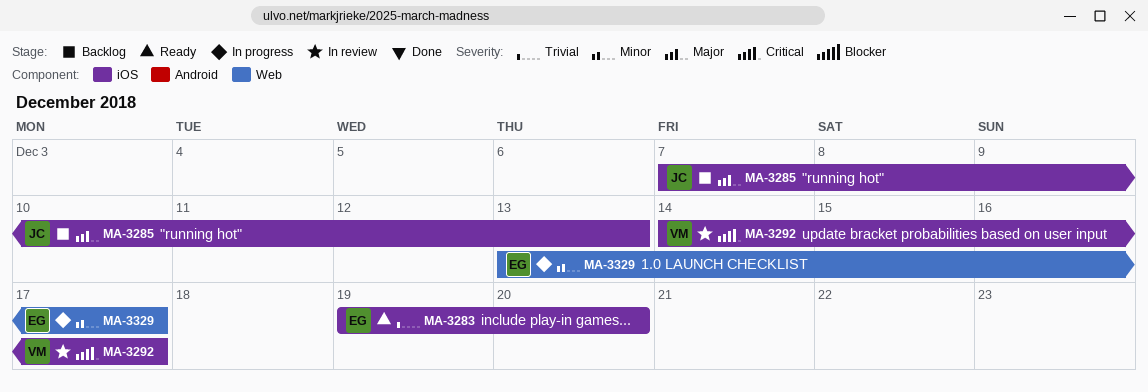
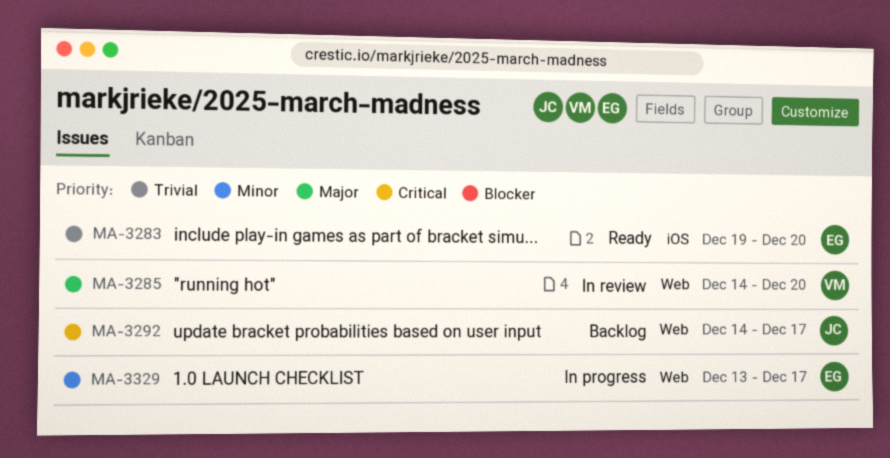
MA-3285, status: Backlog -> In review
MA-3285, owner: JC -> VM
MA-3285, label: iOS -> Web
MA-3285, start: Dec 7 -> Dec 14
MA-3285, due: Dec 13 -> Dec 20
MA-3292, status: In review -> Backlog
MA-3292, owner: VM -> JC
MA-3292, label: iOS -> Web

